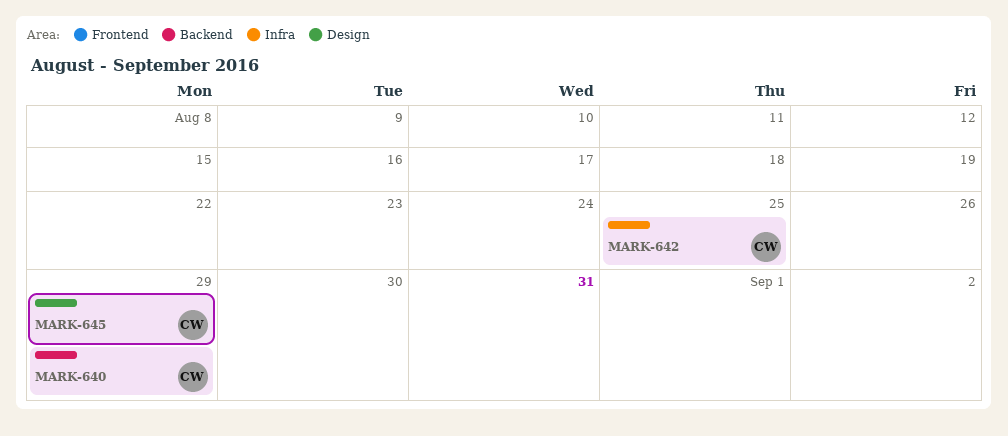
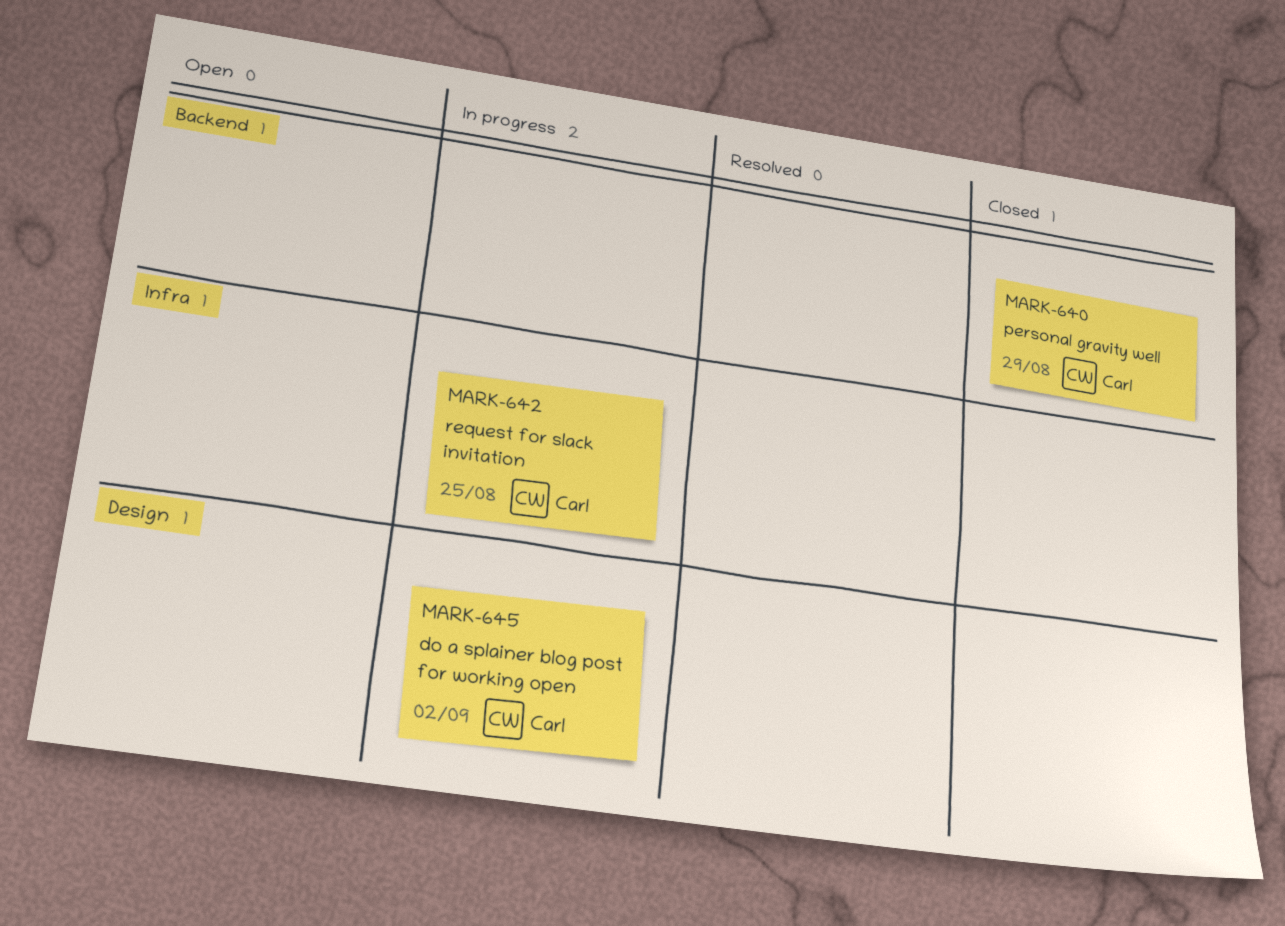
MARK-645, due: Aug 29 -> Sep 2

